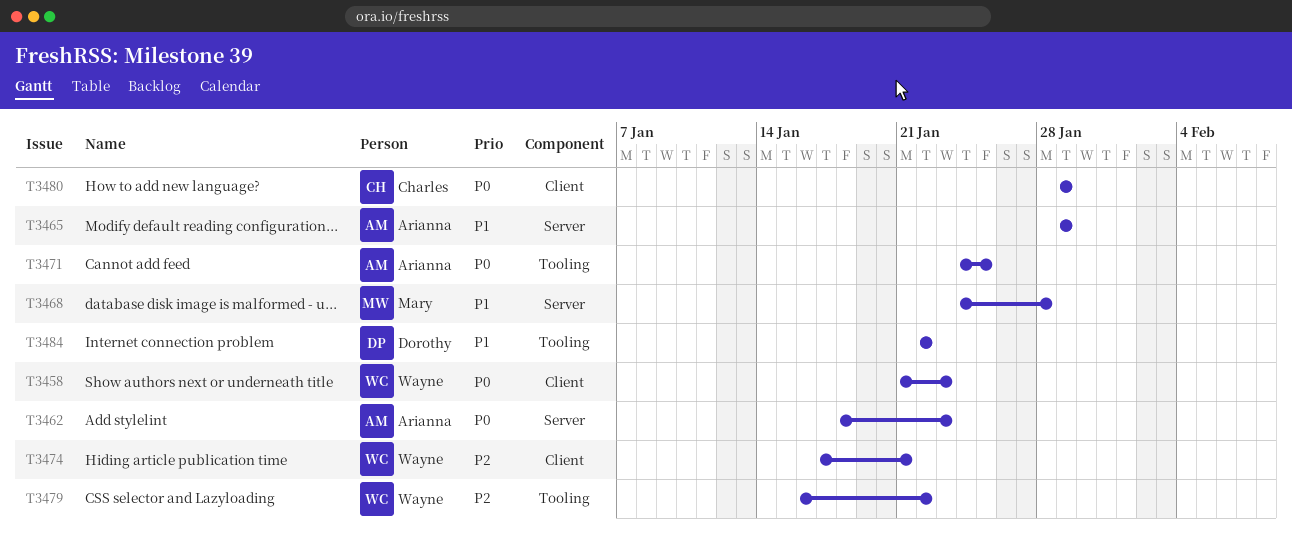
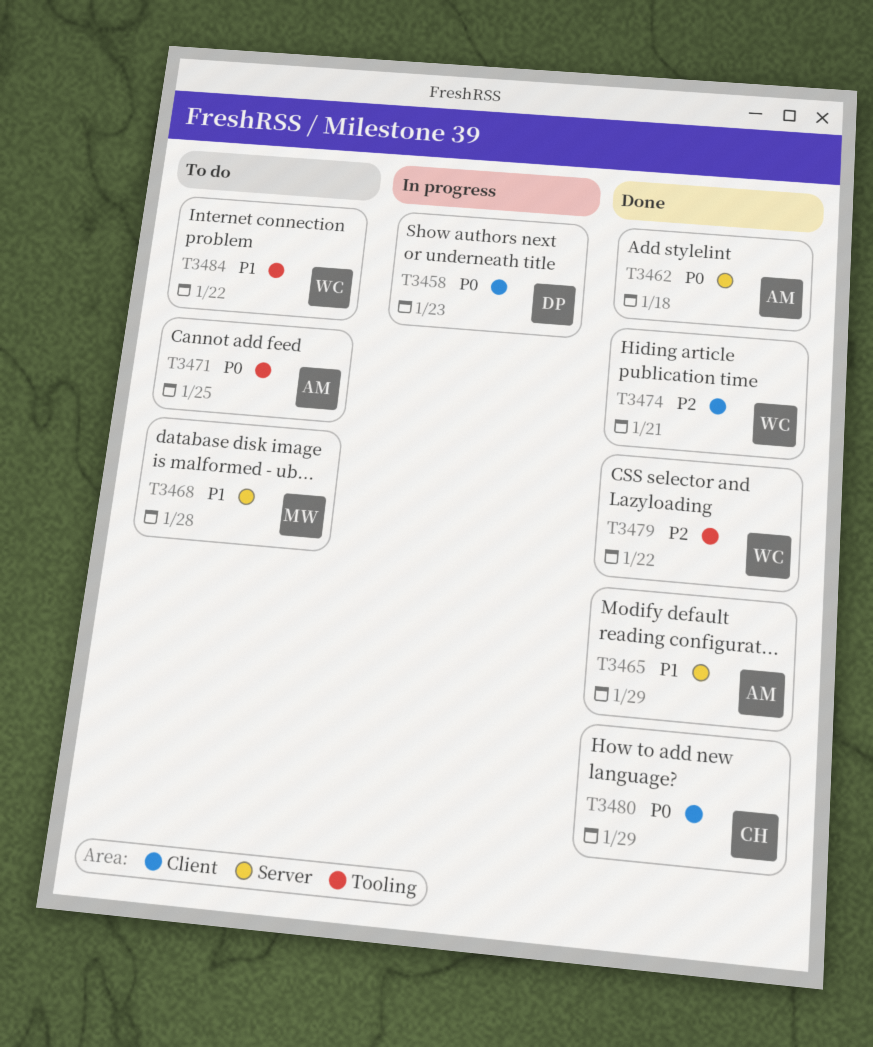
T3458, owner: Wayne -> Dorothy
T3462, due: Jan 23 -> Jan 18
T3484, owner: Dorothy -> Wayne

